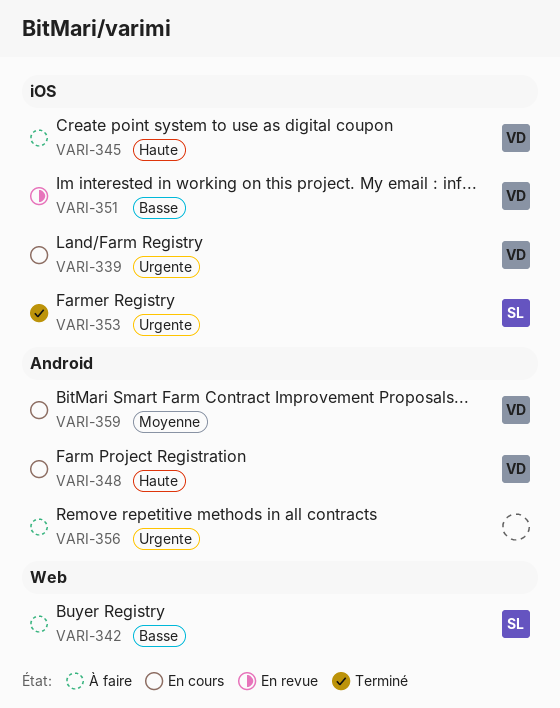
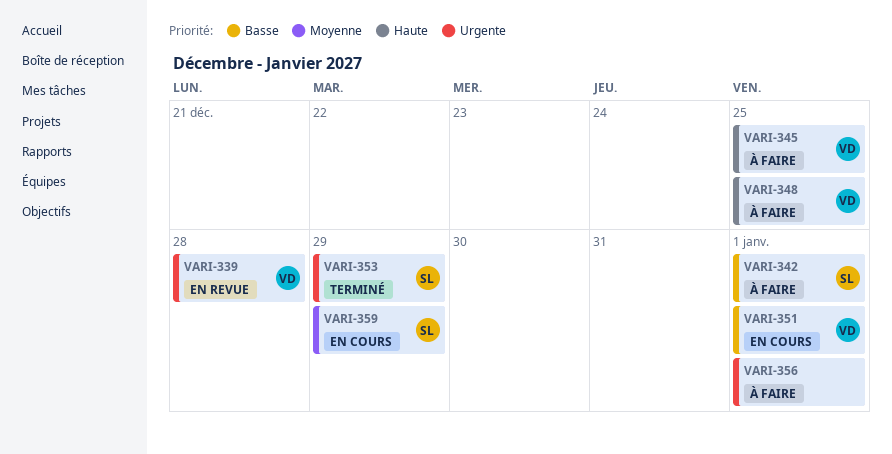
VARI-339, status: En cours -> En revue
VARI-348, status: En cours -> À faire
VARI-351, status: En revue -> En cours
VARI-359, owner: VD -> SL

